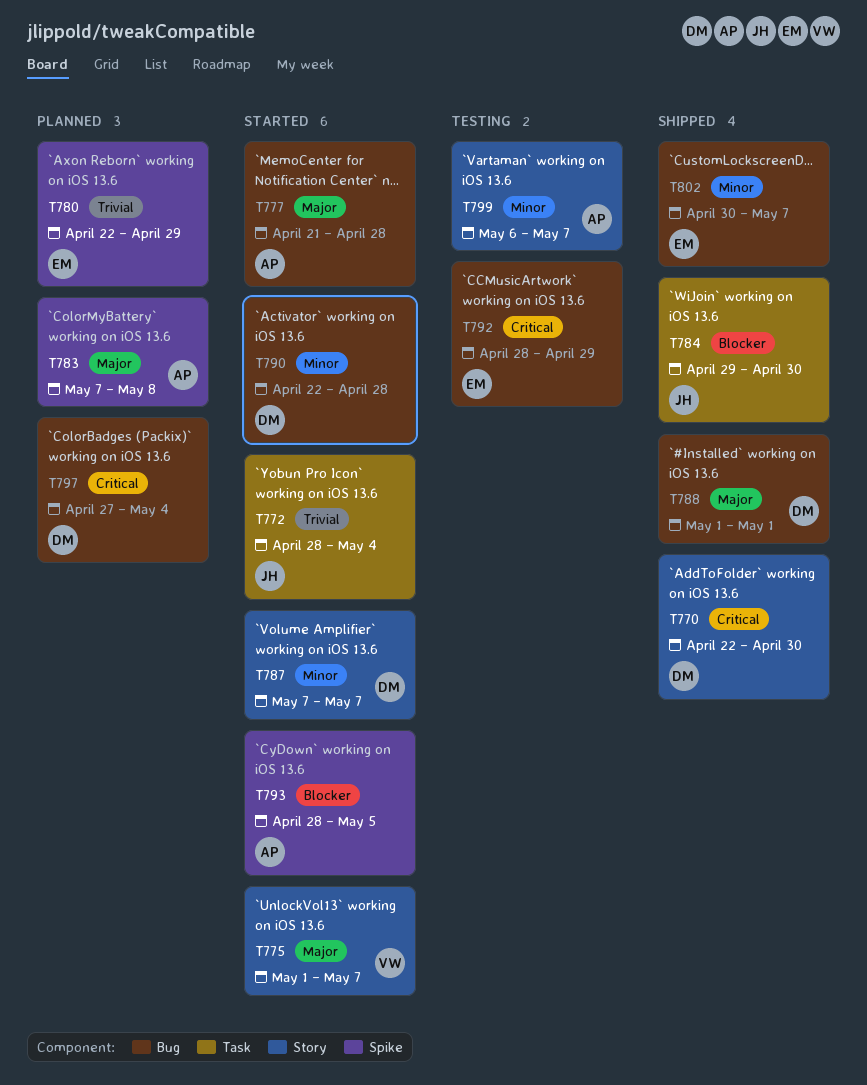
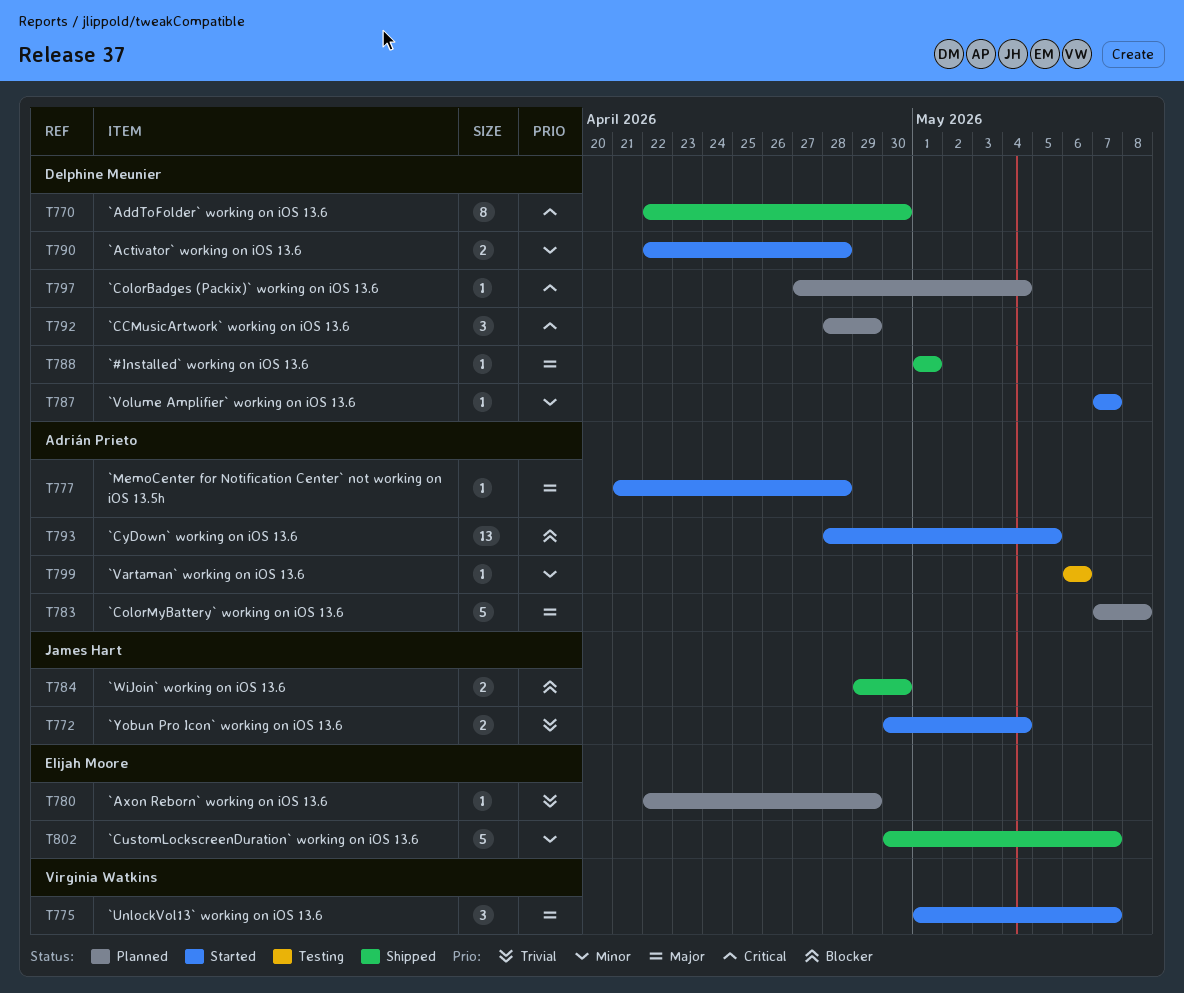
T772, start: Apr 28 -> Apr 30
T792, status: Testing -> Planned
T792, owner: Elijah Moore -> Delphine Meunier
T799, due: May 7 -> May 6

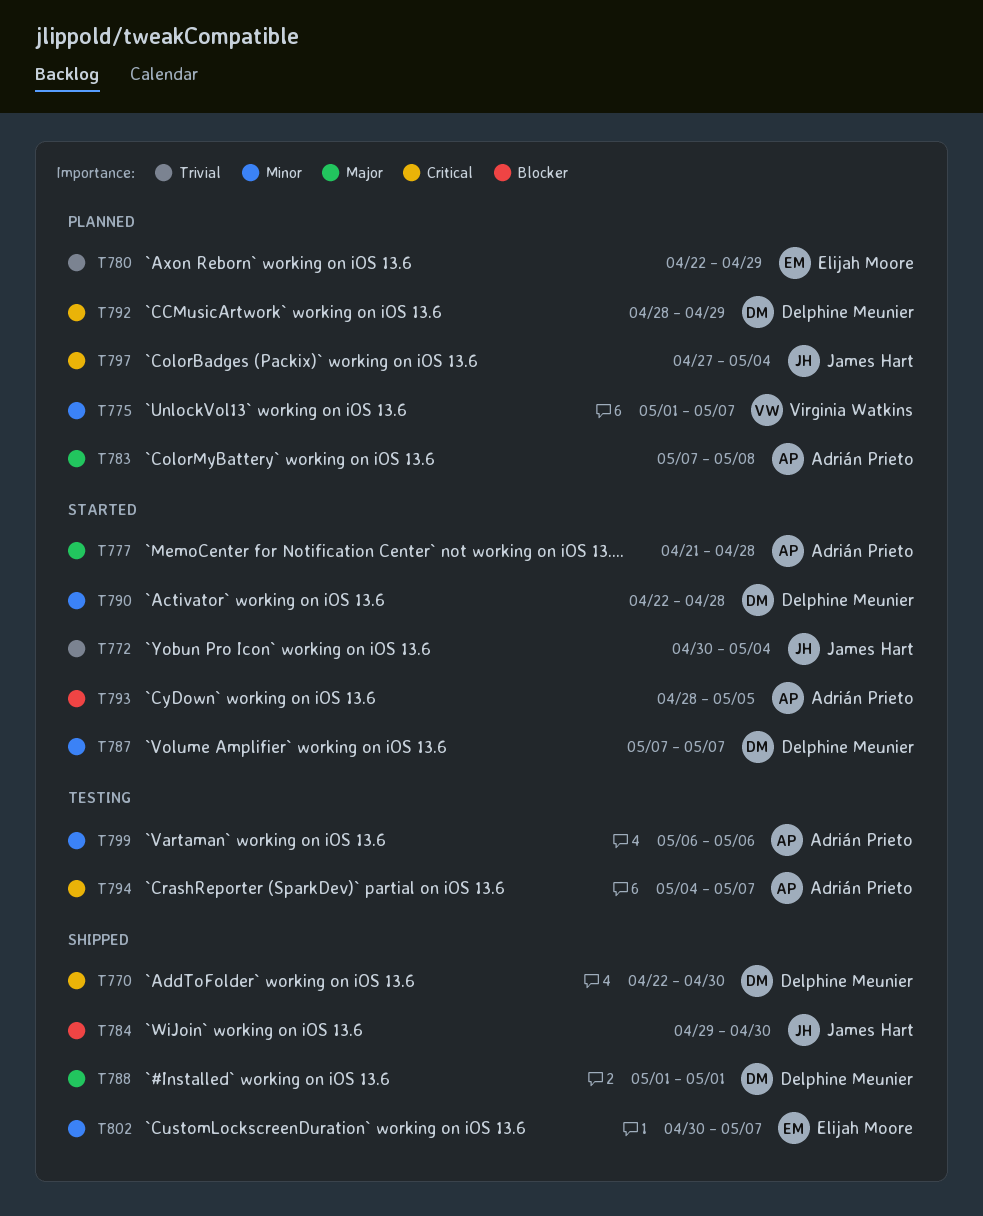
T775, status: Started -> Planned
T775, priority: Major -> Minor
T794: none -> present
T797, owner: Delphine Meunier -> James Hart

